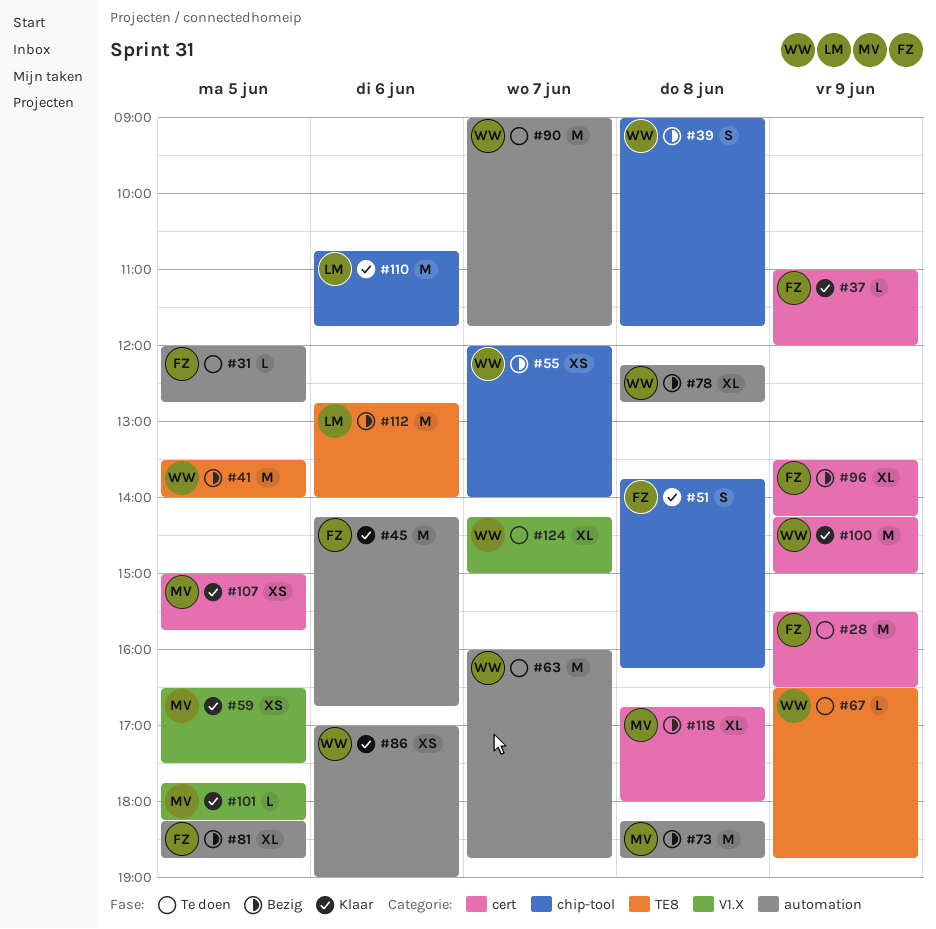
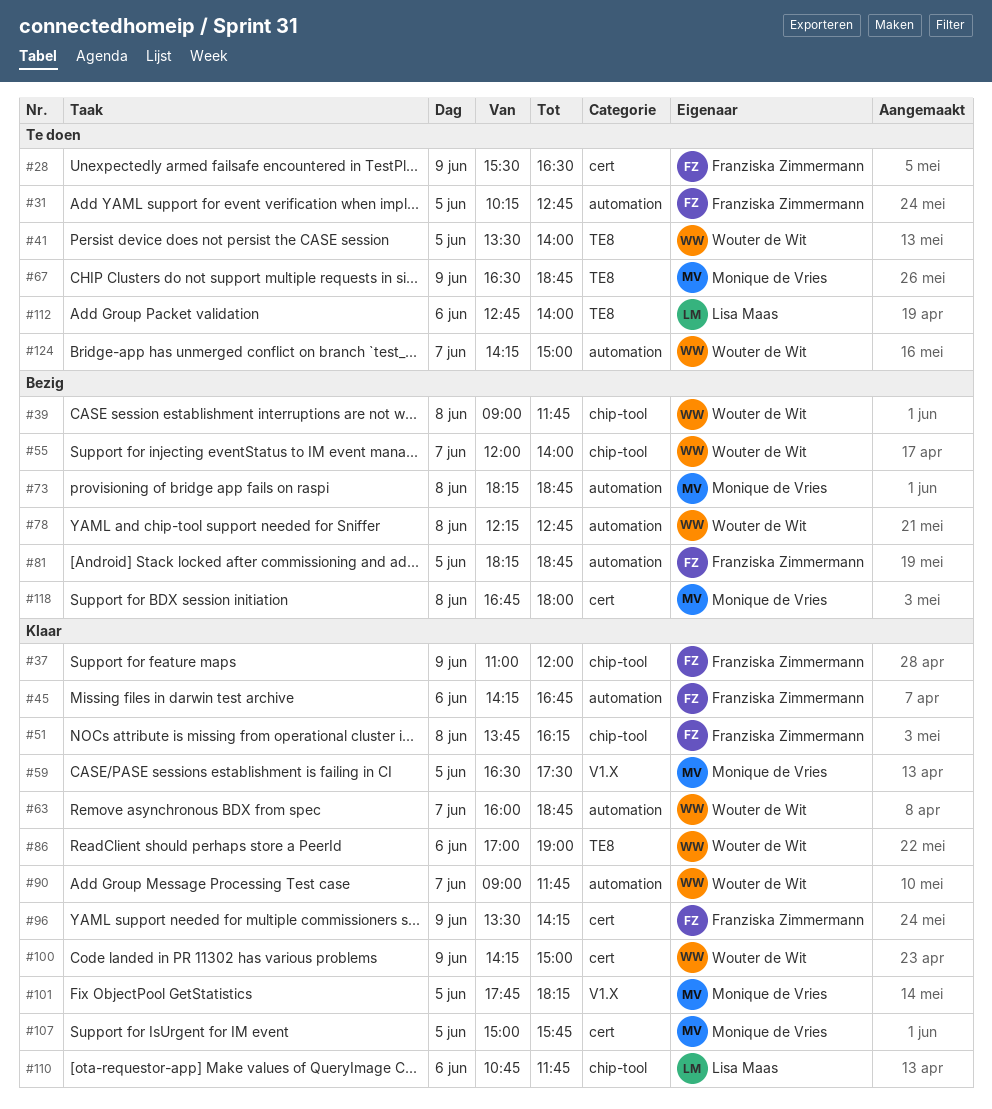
#31, begins: 12:00 -> 10:15
#37, label: cert -> chip-tool
#41, status: Bezig -> Te doen
#63, status: Te doen -> Klaar
#67, owner: Wouter de Wit -> Monique de Vries
#86, label: automation -> TE8
#90, status: Te doen -> Klaar
#96, status: Bezig -> Klaar
#112, status: Bezig -> Te doen
#124, label: V1.X -> automation

